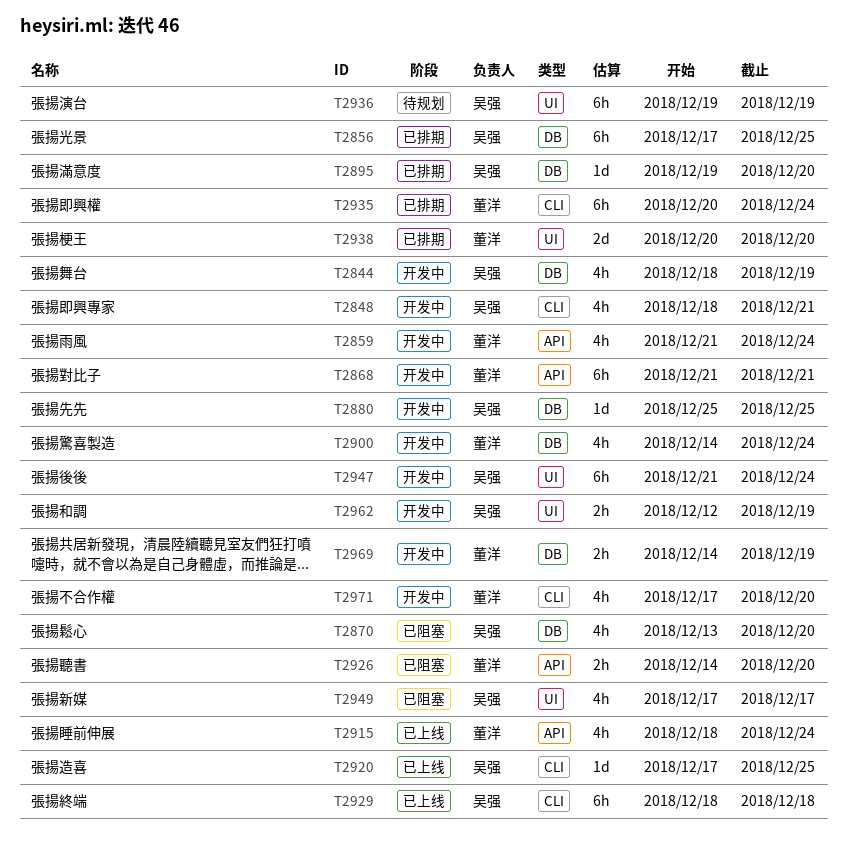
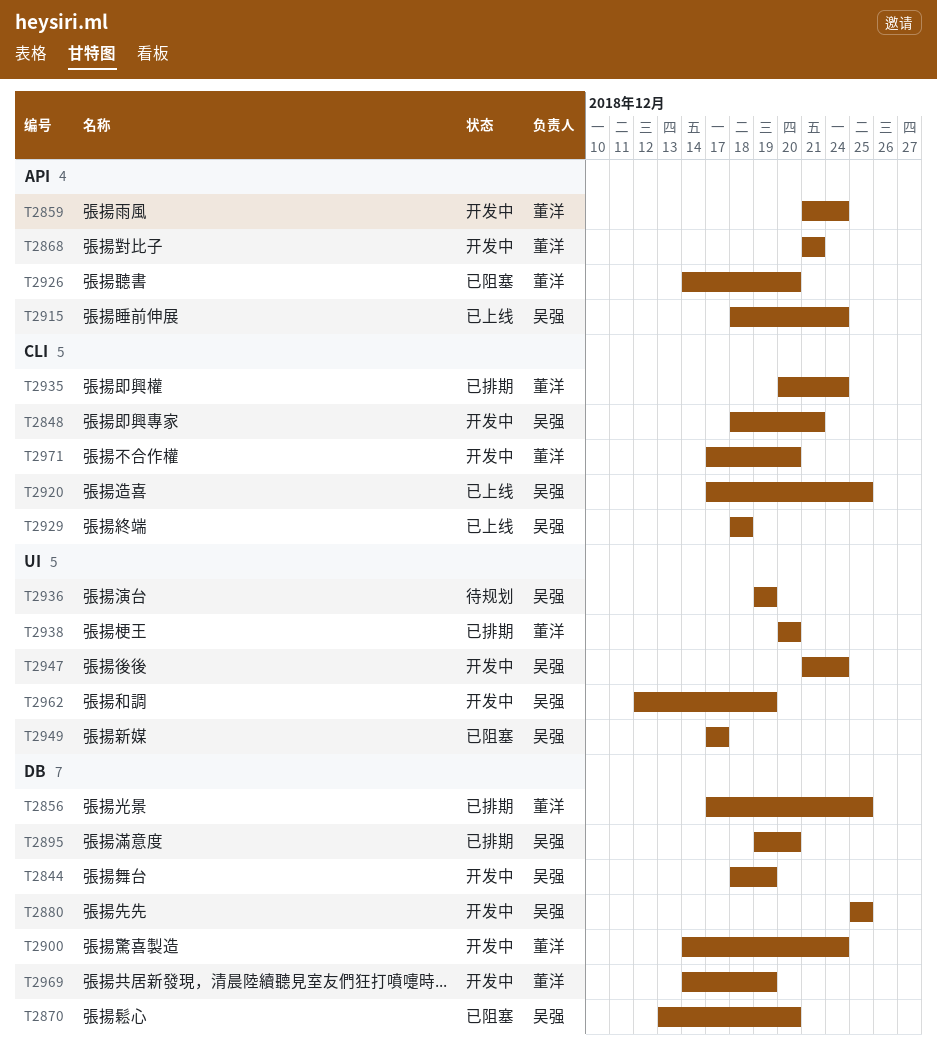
T2856, owner: 吴强 -> 董洋
T2915, owner: 董洋 -> 吴强

